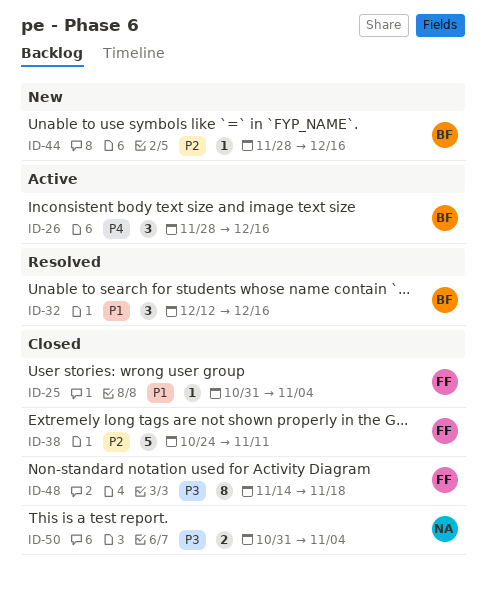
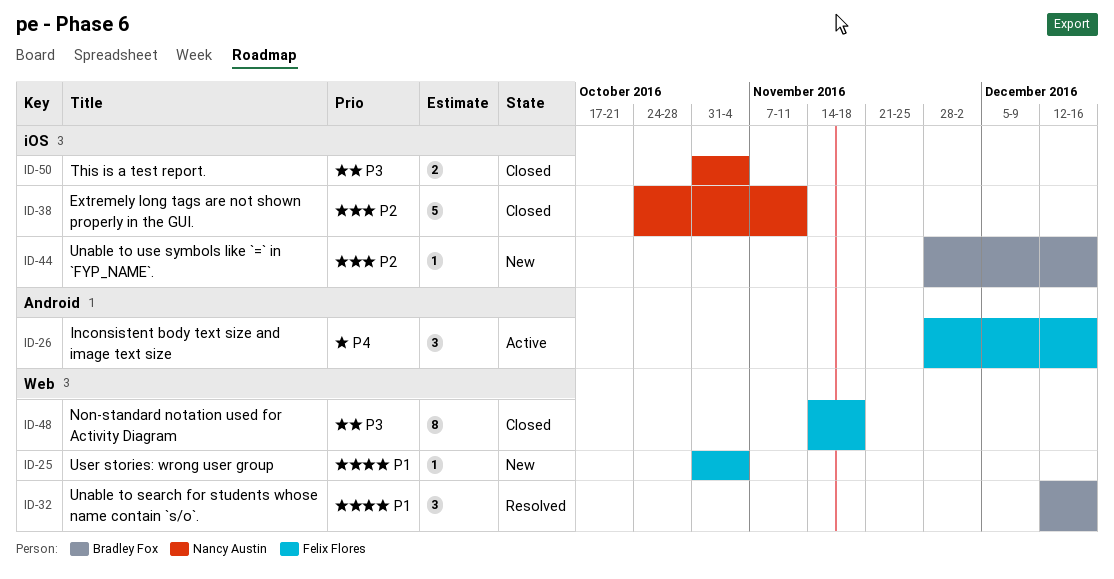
ID-25, status: Closed -> New
ID-26, owner: Bradley Fox -> Felix Flores
ID-38, owner: Felix Flores -> Nancy Austin

